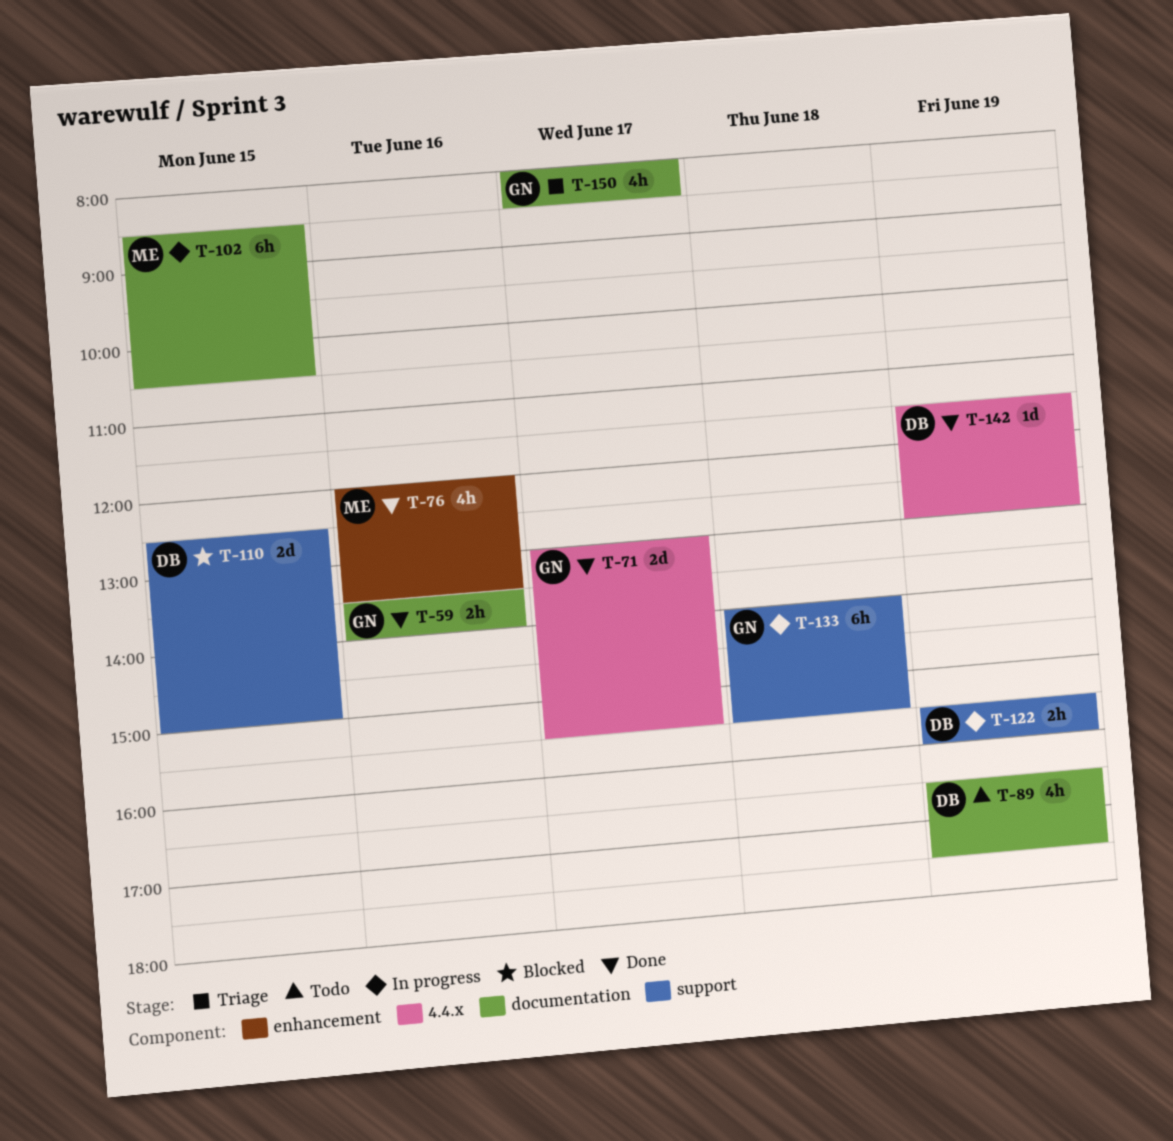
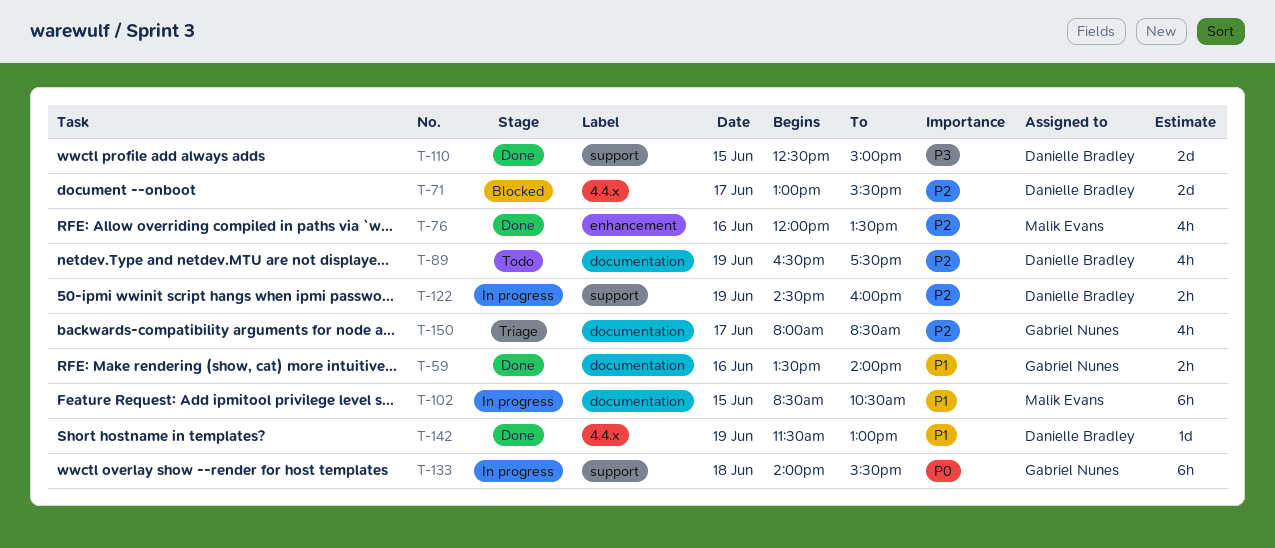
T-71, status: Done -> Blocked
T-71, owner: Gabriel Nunes -> Danielle Bradley
T-110, status: Blocked -> Done
T-122, begins: 15:30 -> 14:30

